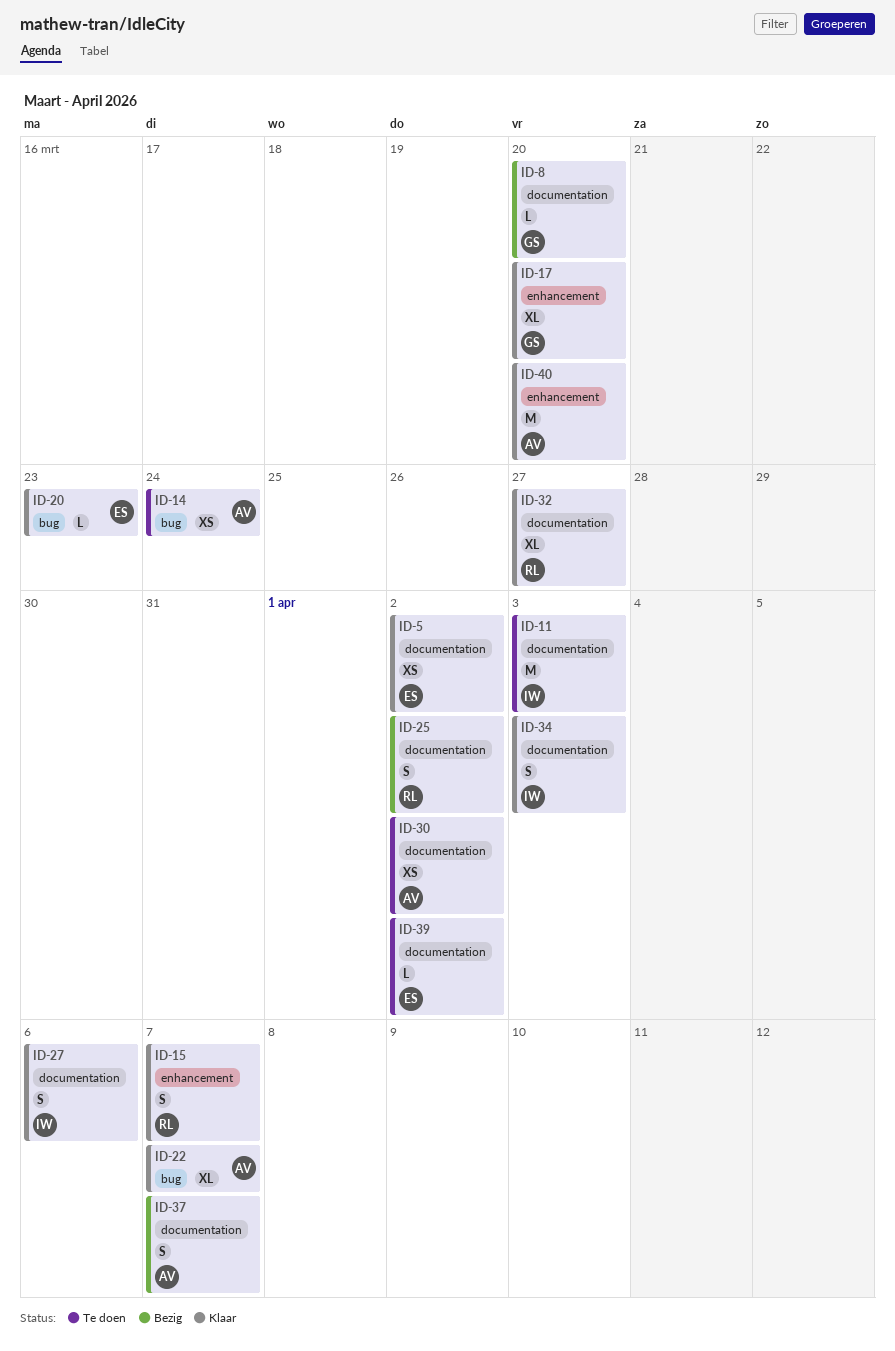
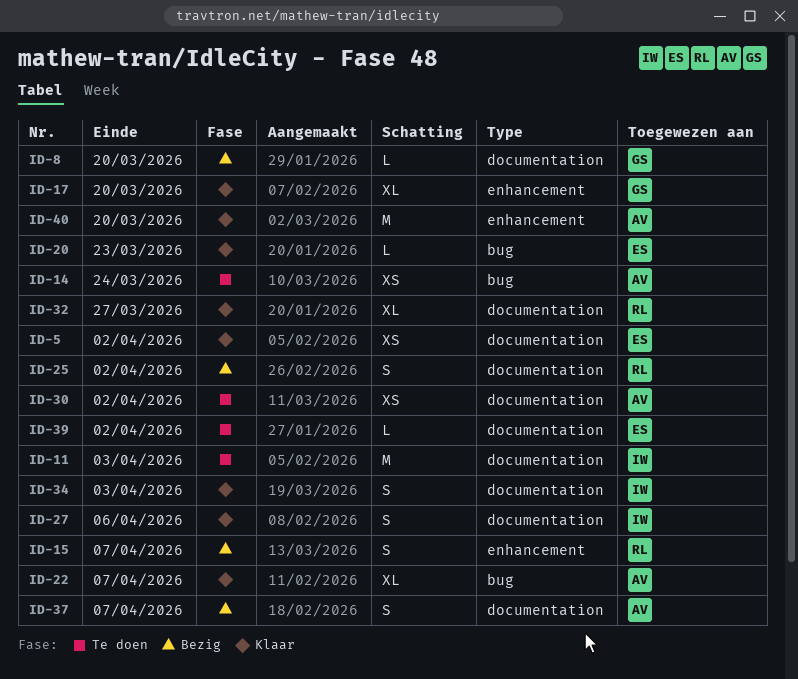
ID-15, status: Klaar -> Bezig

